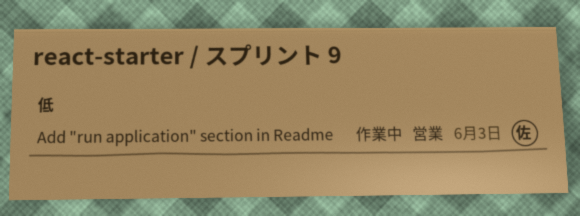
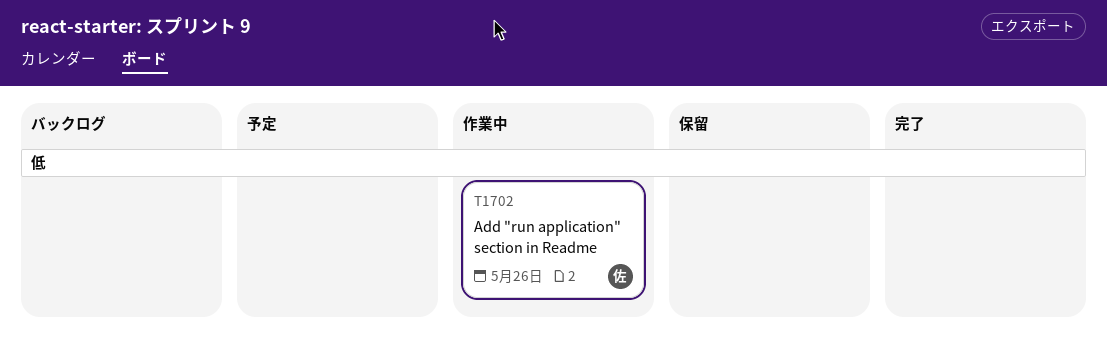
Add "run application" section in Readme, due: Jun 3 -> May 26

